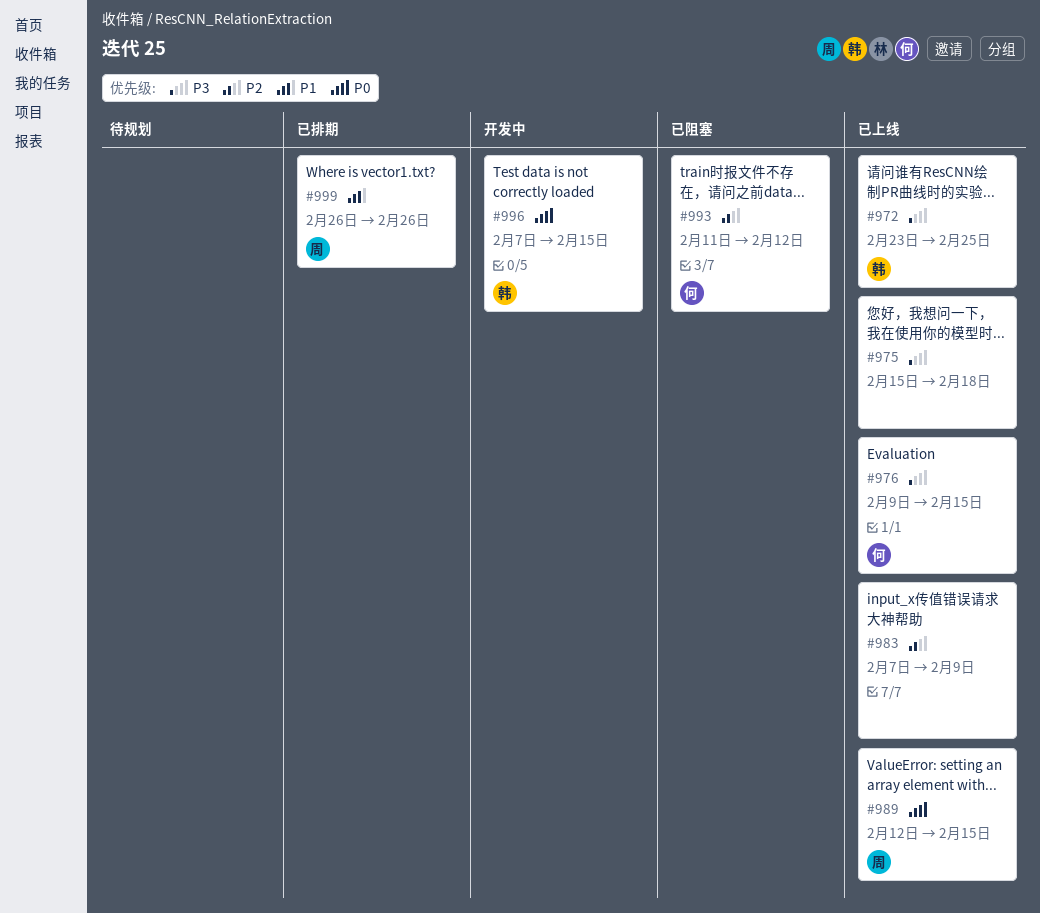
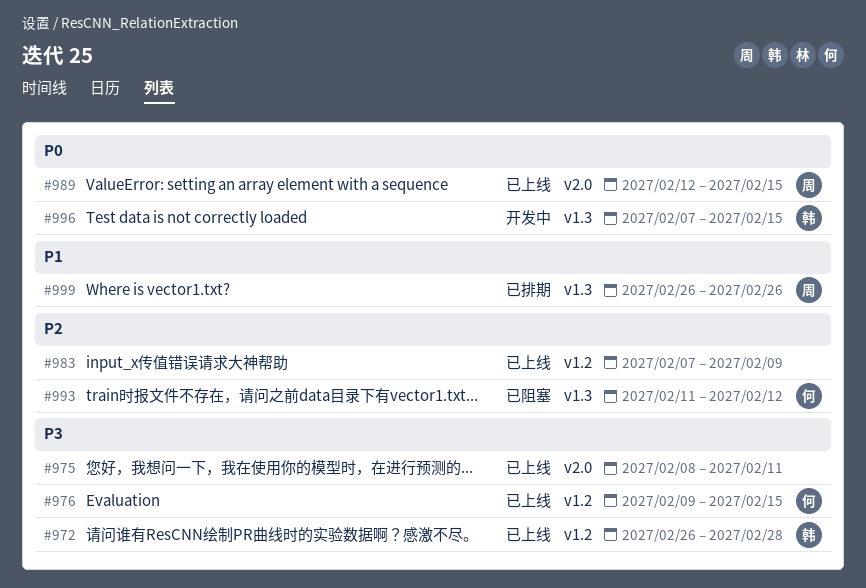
#972, start: Feb 23 -> Feb 26
#972, due: Feb 25 -> Feb 28
#975, start: Feb 15 -> Feb 8
#975, due: Feb 18 -> Feb 11

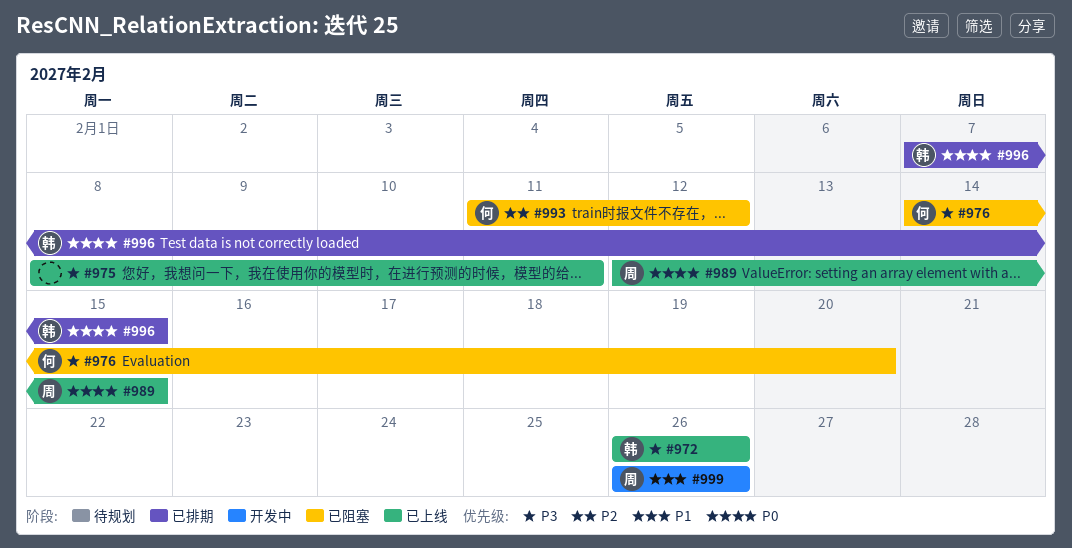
#972, due: Feb 28 -> Feb 26
#976, status: 已上线 -> 已阻塞
#976, start: Feb 9 -> Feb 14
#976, due: Feb 15 -> Feb 20
#983: present -> none
#996, status: 开发中 -> 已排期
#999, status: 已排期 -> 开发中

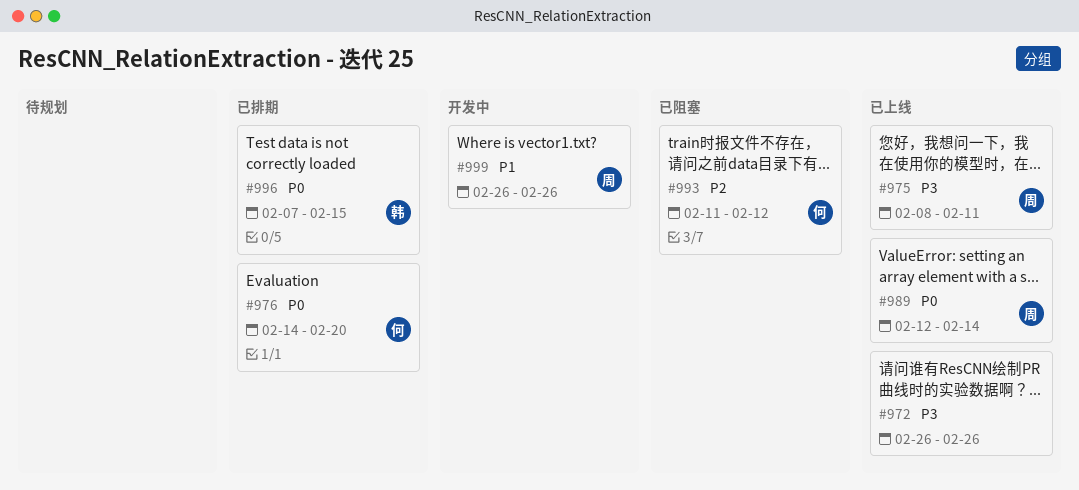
#972, owner: 韩 -> none
#975, owner: none -> 周
#976, status: 已阻塞 -> 已排期
#976, priority: P3 -> P0
#989, due: Feb 15 -> Feb 14

